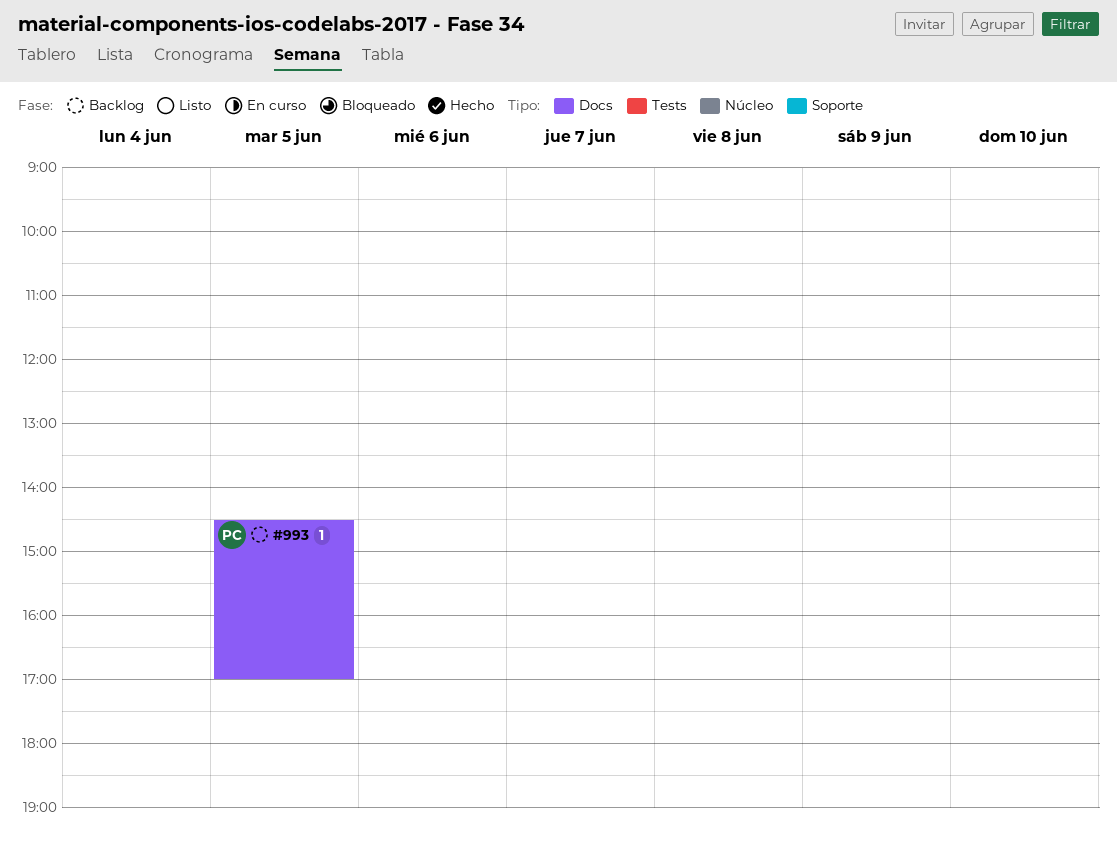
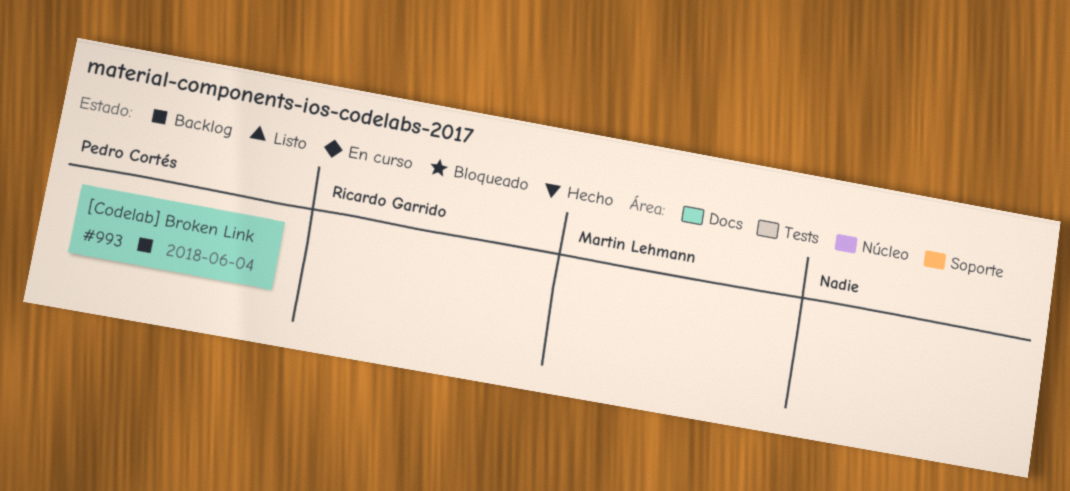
#993, day: Jun 5 -> Jun 4

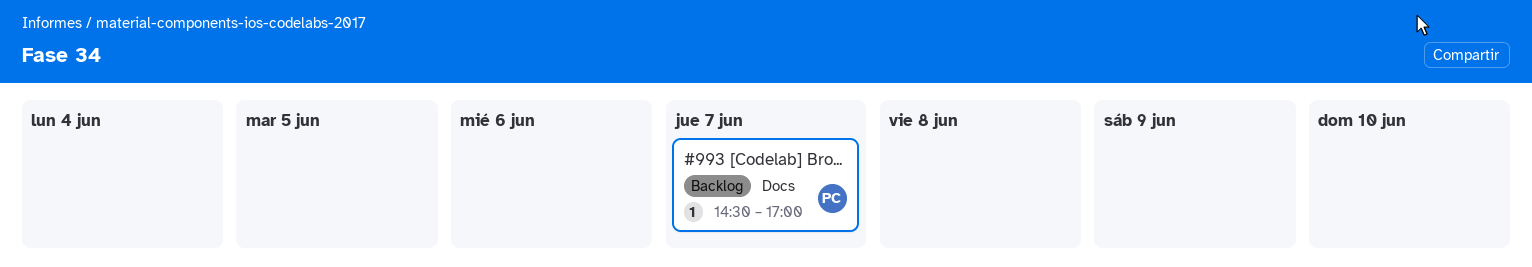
#993, day: Jun 4 -> Jun 7

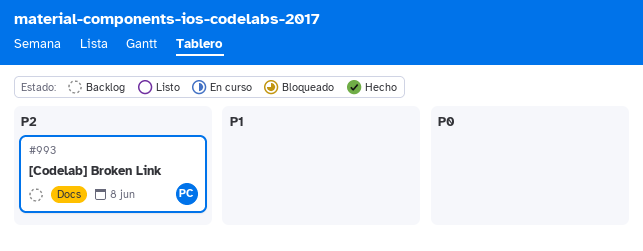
#993, day: Jun 7 -> Jun 8

